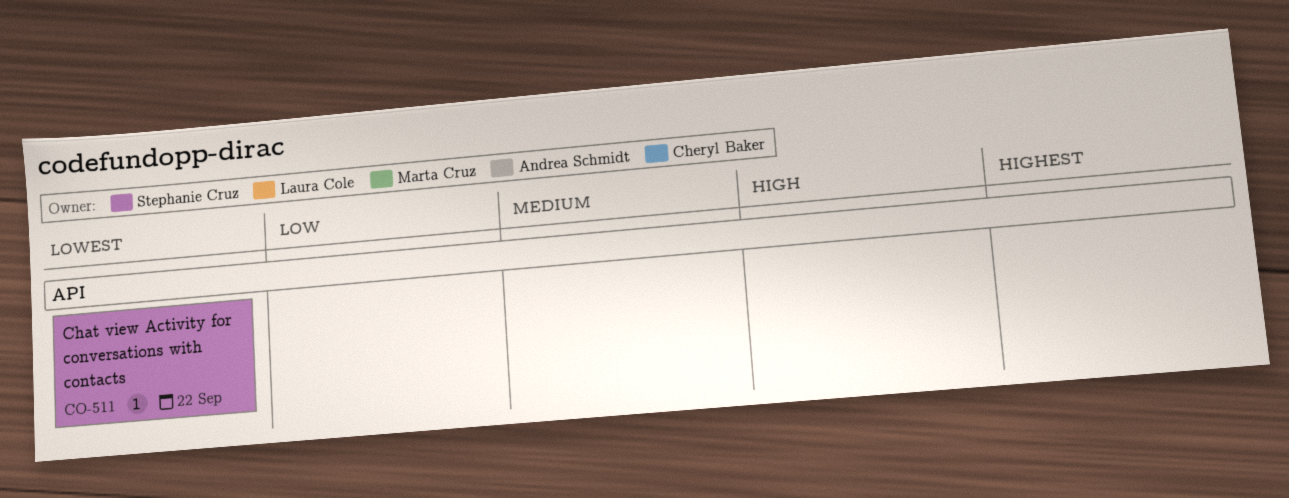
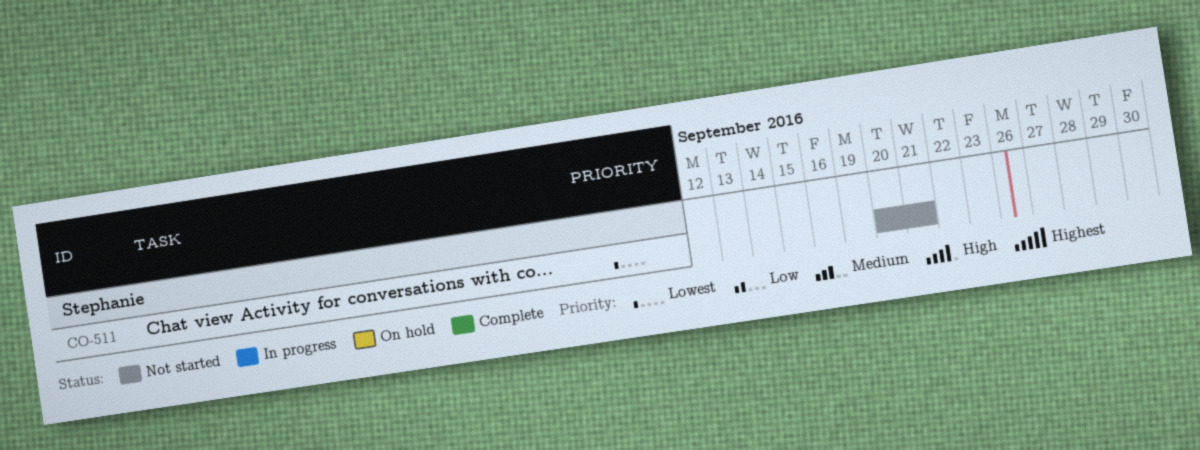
CO-511, due: Sep 22 -> Sep 21

